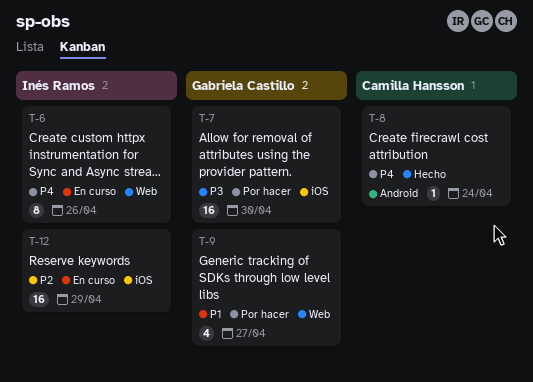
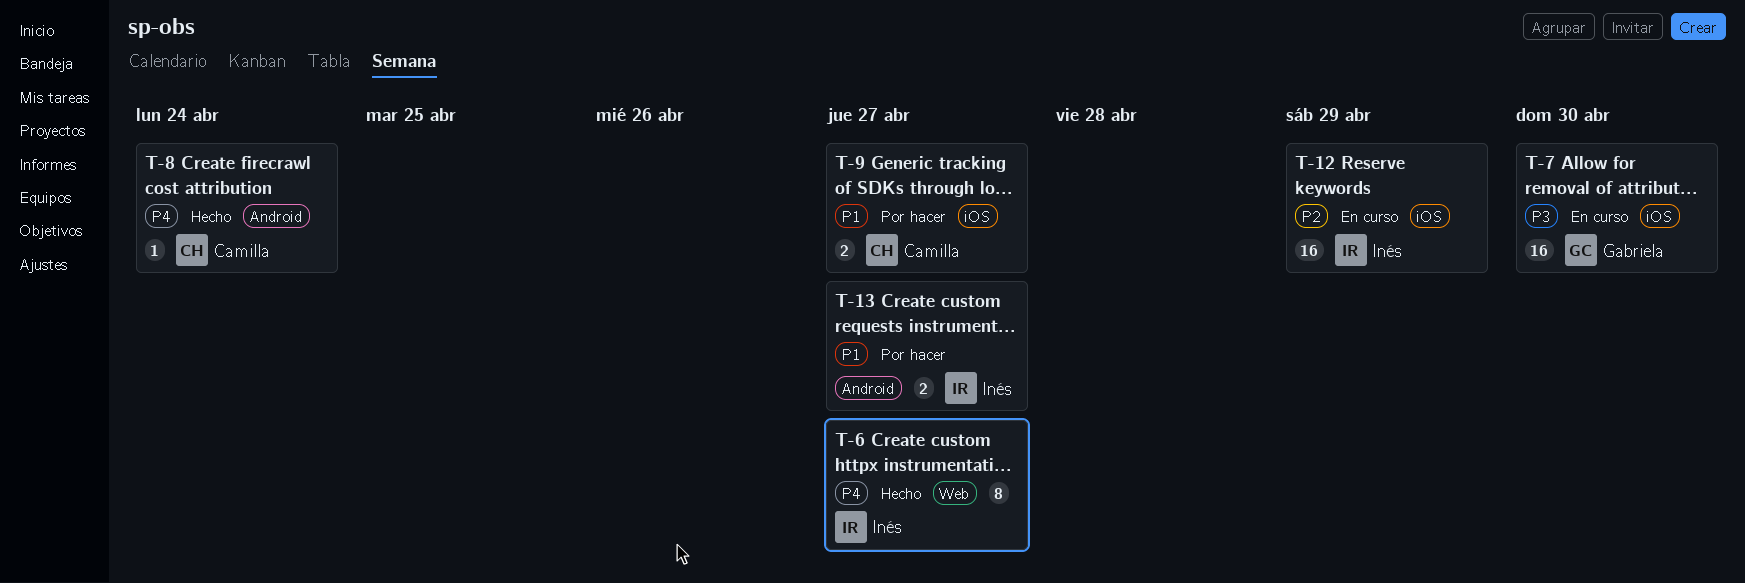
T-6, status: En curso -> Hecho
T-6, due: Apr 26 -> Apr 27
T-7, status: Por hacer -> En curso
T-9, owner: Gabriela Castillo -> Camilla Hansson
T-9, label: Web -> iOS
T-9, estimate: 4 -> 2
T-13: none -> present

